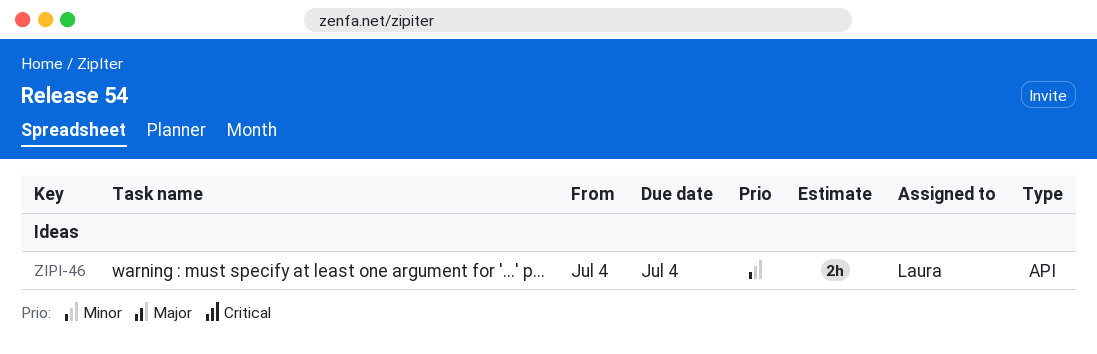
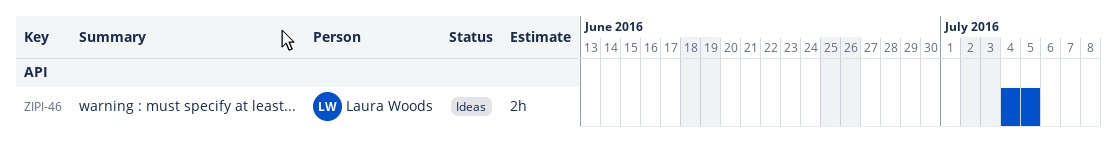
ZIPI-46, due: Jul 4 -> Jul 5

